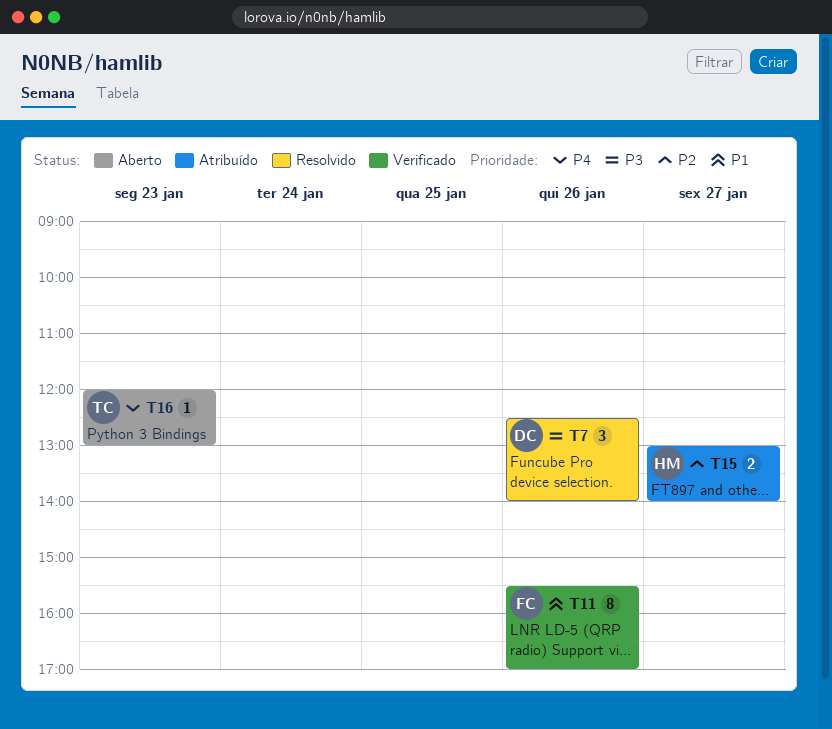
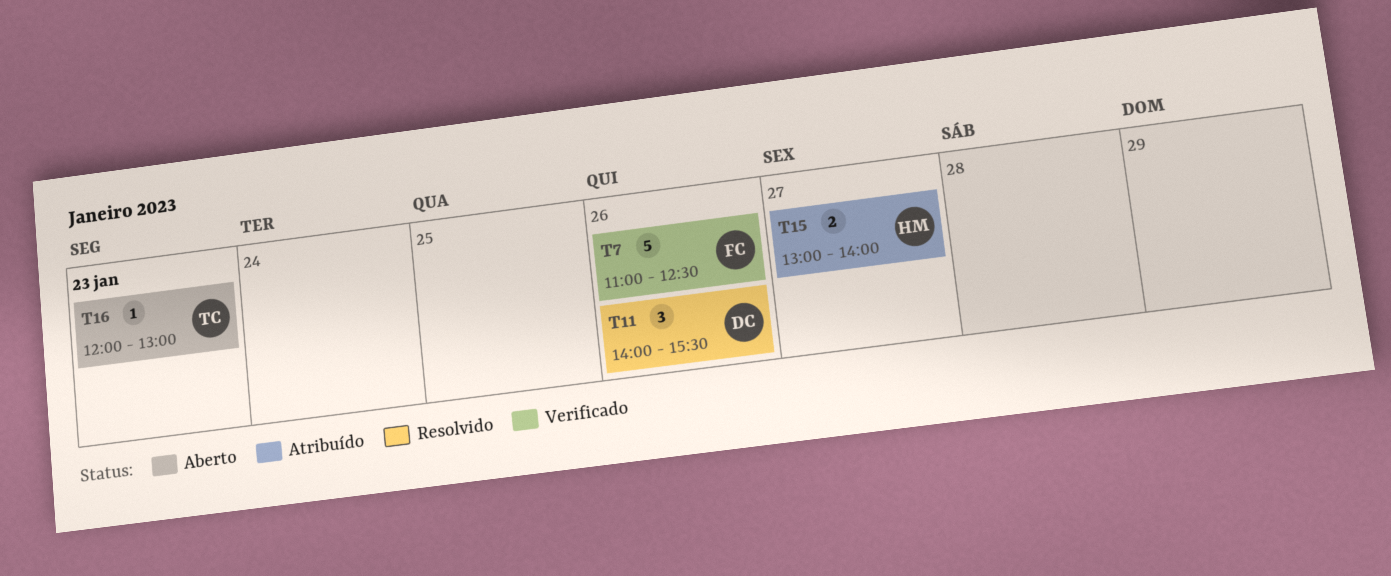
T7, status: Resolvido -> Verificado
T7, owner: DC -> FC
T7, estimate: 3 -> 5
T7, begins: 12:30 -> 11:00
T7, ends: 14:00 -> 12:30
T11, status: Verificado -> Resolvido
T11, owner: FC -> DC
T11, estimate: 8 -> 3
T11, begins: 15:30 -> 14:00
T11, ends: 17:00 -> 15:30

